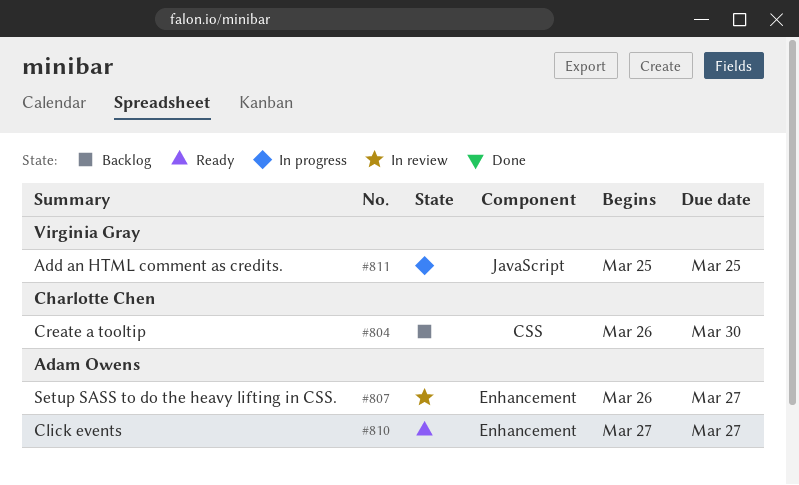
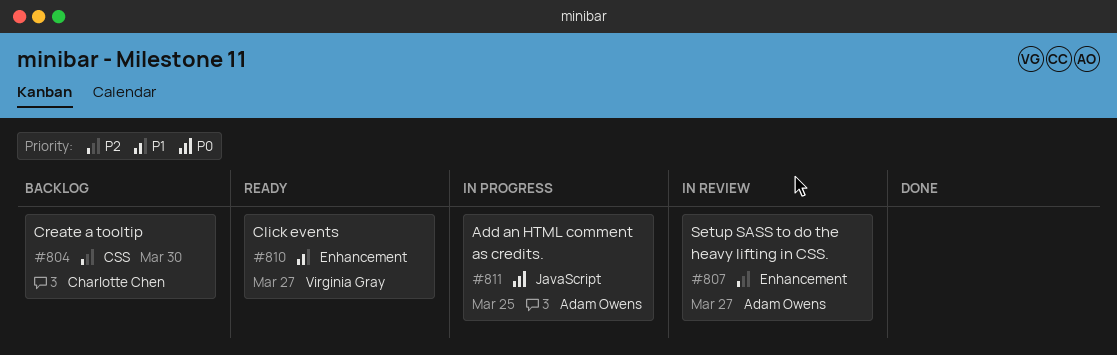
#810, owner: Adam Owens -> Virginia Gray
#811, owner: Virginia Gray -> Adam Owens

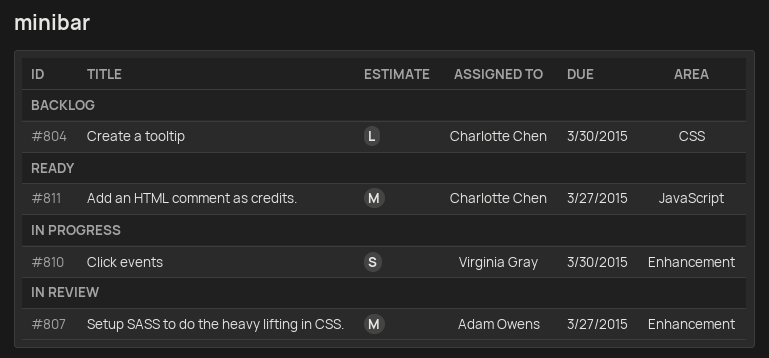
#810, status: Ready -> In progress
#810, due: Mar 27 -> Mar 30
#811, status: In progress -> Ready
#811, owner: Adam Owens -> Charlotte Chen
#811, due: Mar 25 -> Mar 27

